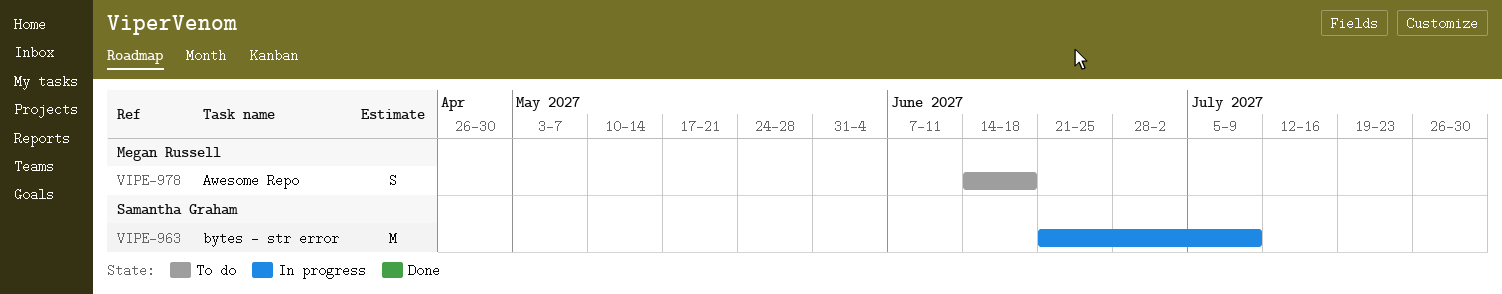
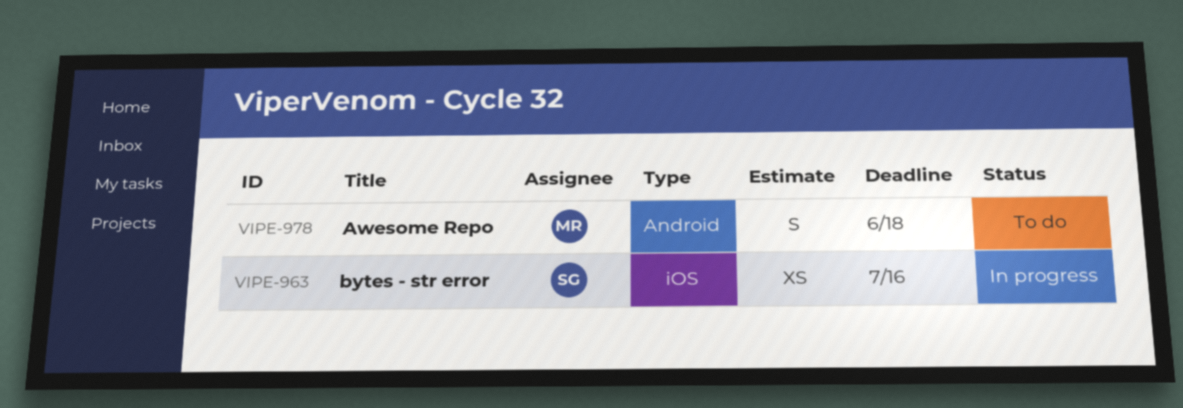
VIPE-963, estimate: M -> XS
VIPE-963, due: Jul 9 -> Jul 16

